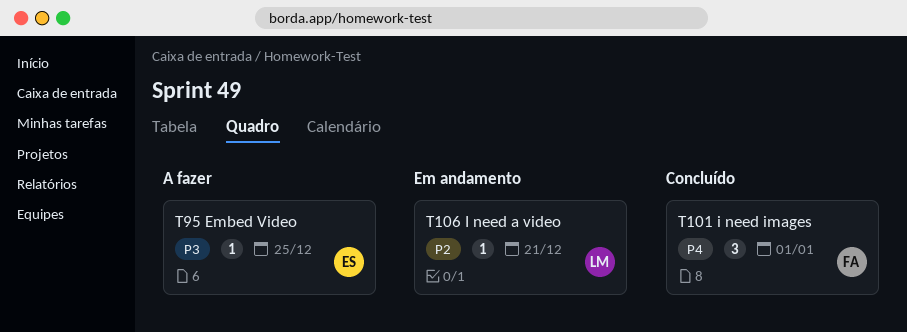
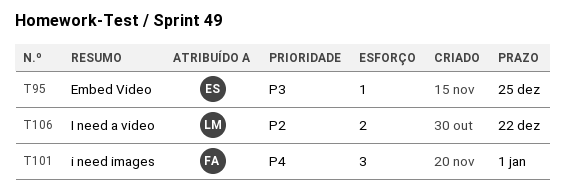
T106, estimate: 1 -> 2
T106, due: Dec 21 -> Dec 22

